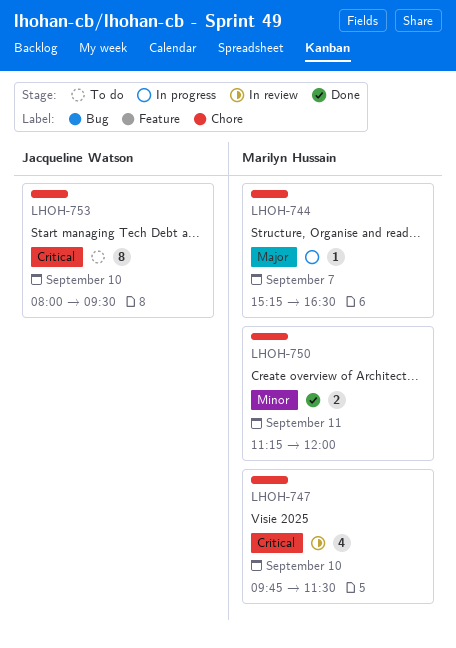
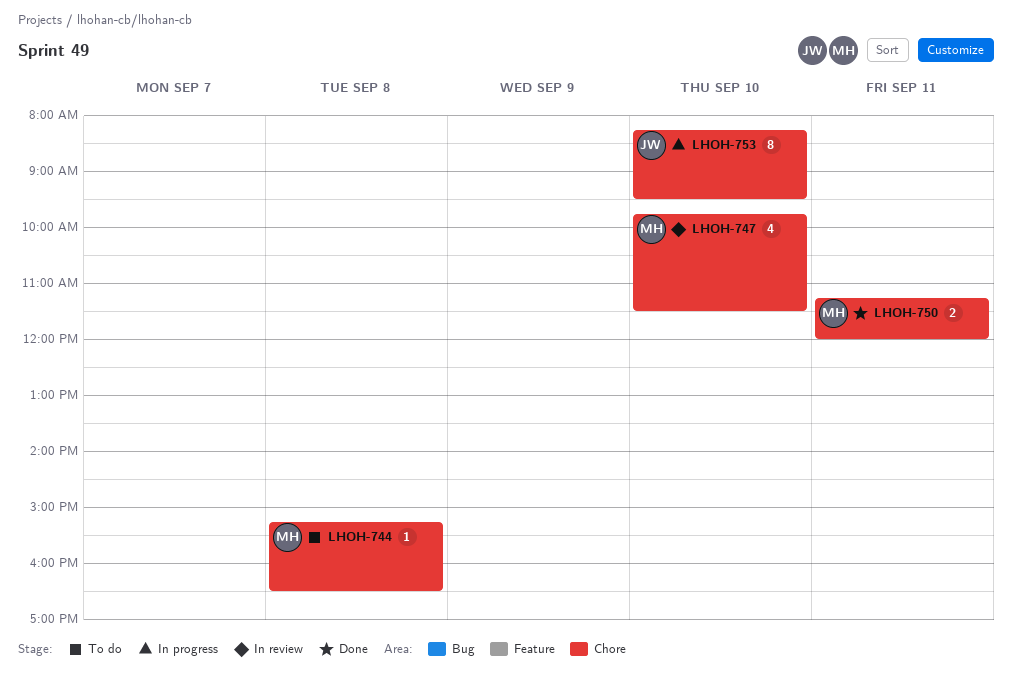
LHOH-744, status: In progress -> To do
LHOH-744, day: Sep 7 -> Sep 8
LHOH-753, status: To do -> In progress
LHOH-753, begins: 08:00 -> 08:15

